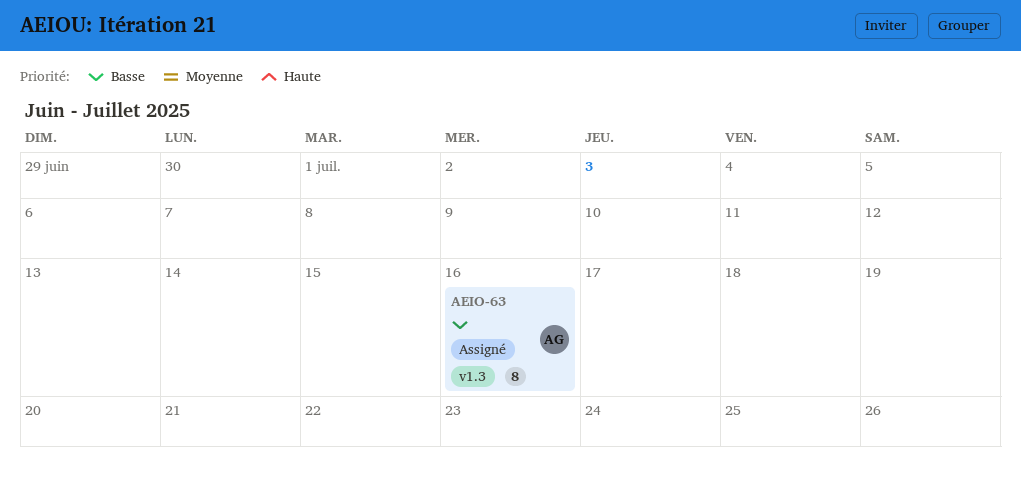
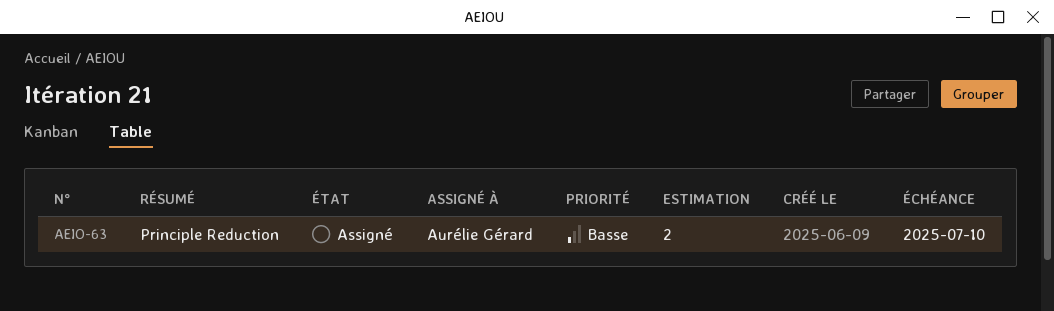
AEIO-63, estimate: 8 -> 2
AEIO-63, due: Jul 16 -> Jul 10

